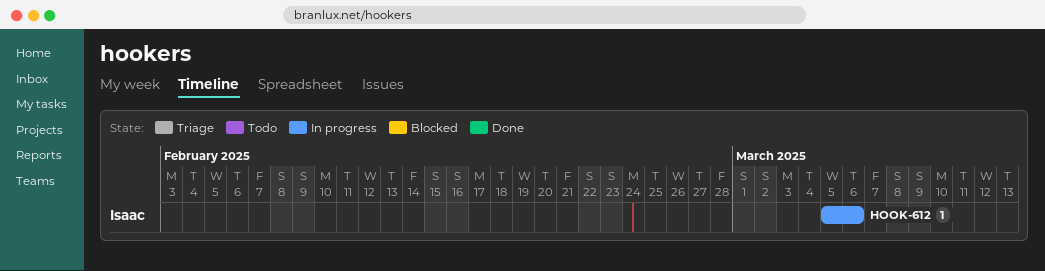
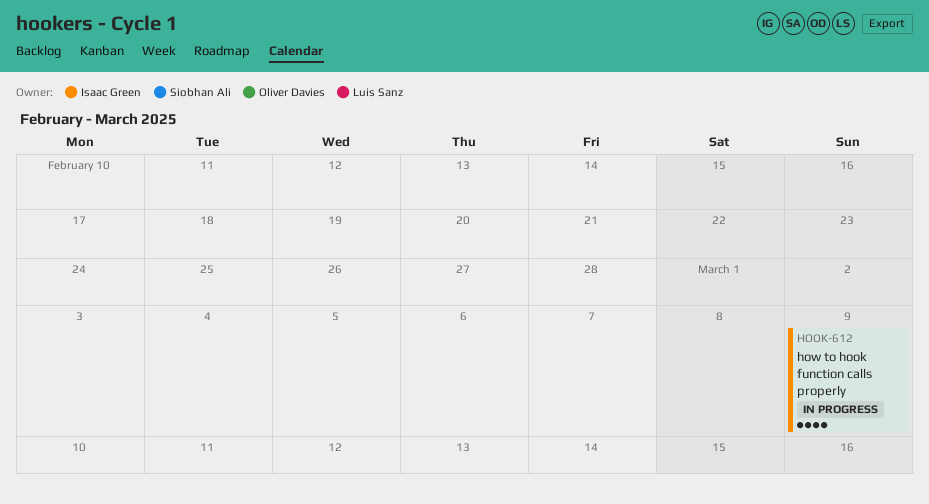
HOOK-612, estimate: 1 -> 4
HOOK-612, due: Mar 6 -> Mar 9

